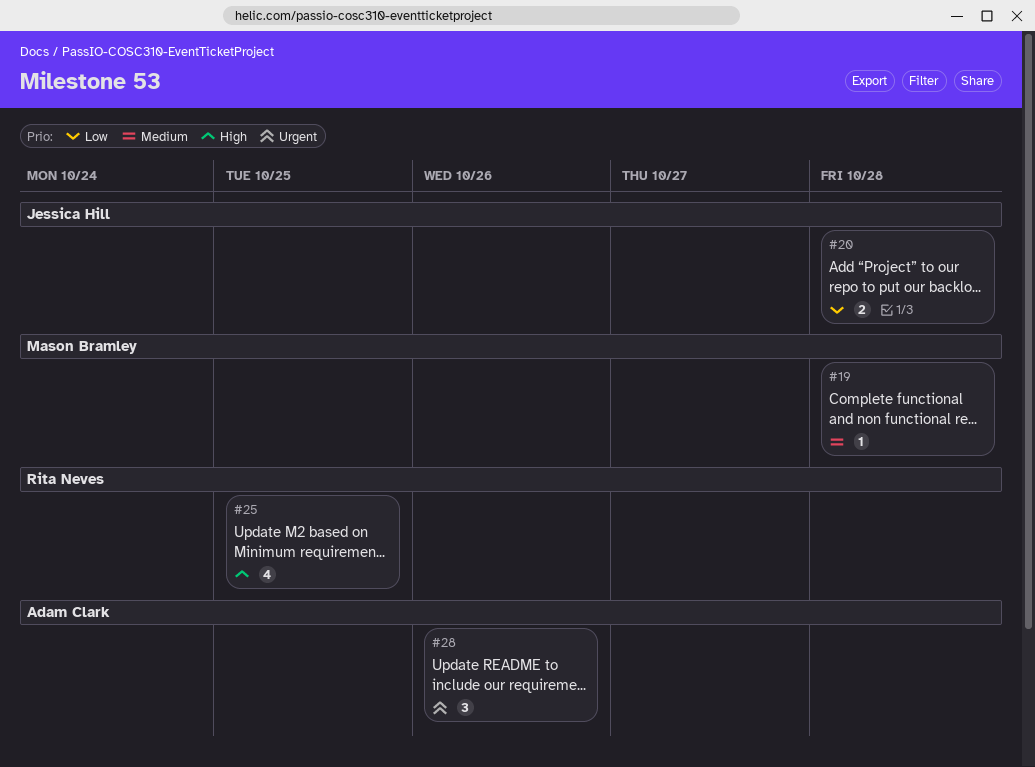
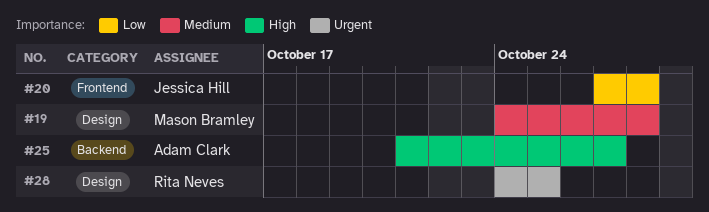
#25, owner: Rita Neves -> Adam Clark
#25, due: Oct 25 -> Oct 27
#28, owner: Adam Clark -> Rita Neves
#28, due: Oct 26 -> Oct 25

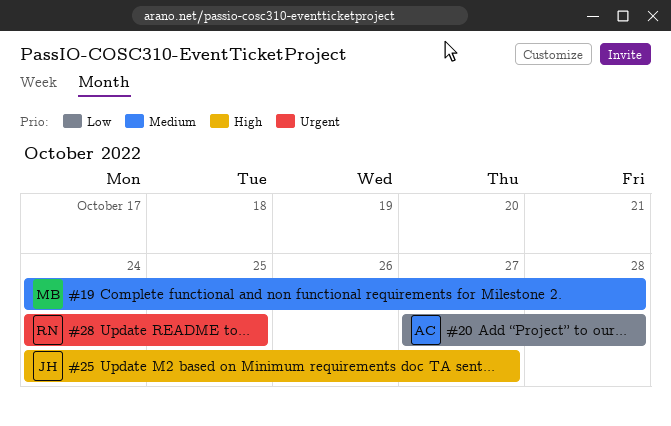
#20, owner: Jessica Hill -> Adam Clark
#25, owner: Adam Clark -> Jessica Hill
#25, start: Oct 21 -> Oct 24

